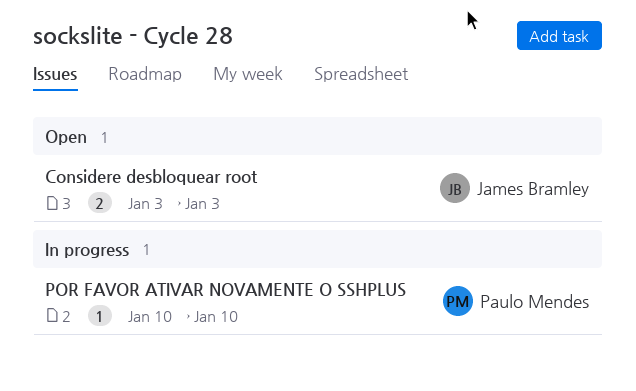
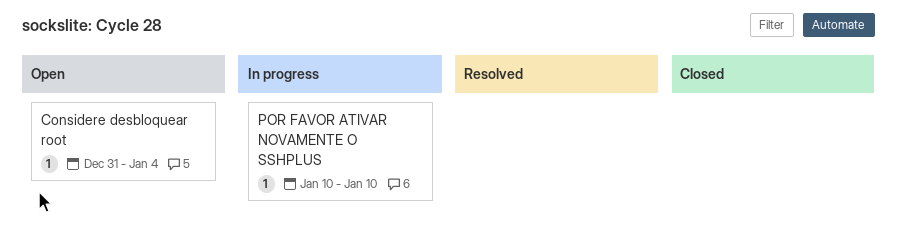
Considere desbloquear root, estimate: 2 -> 1
Considere desbloquear root, start: Jan 3 -> Dec 31
Considere desbloquear root, due: Jan 3 -> Jan 4

